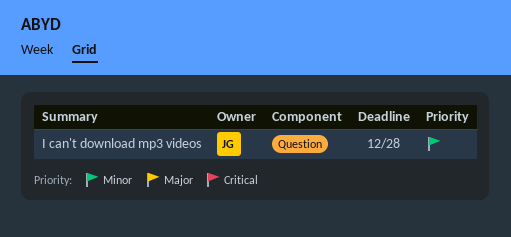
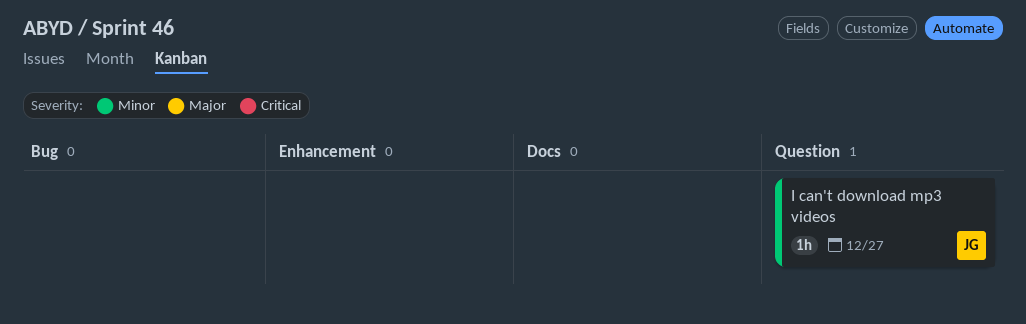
I can't download mp3 videos, due: Dec 28 -> Dec 27

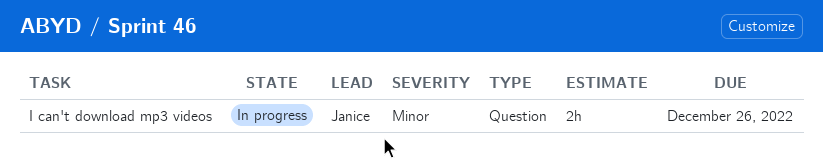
I can't download mp3 videos, estimate: 1h -> 2h
I can't download mp3 videos, due: Dec 27 -> Dec 26

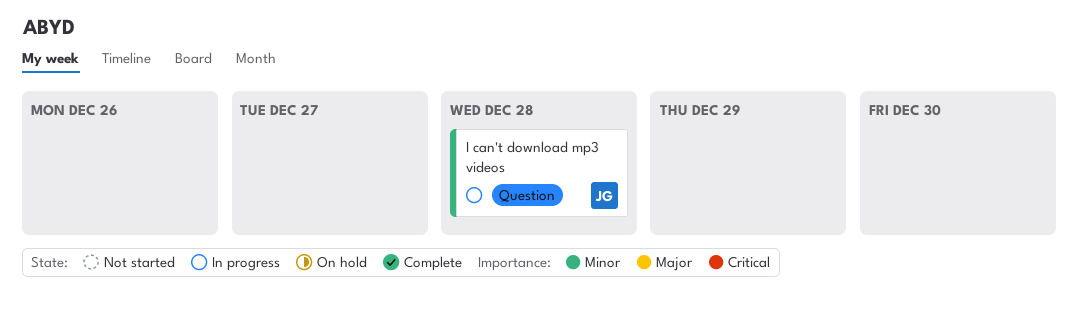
I can't download mp3 videos, due: Dec 26 -> Dec 28

